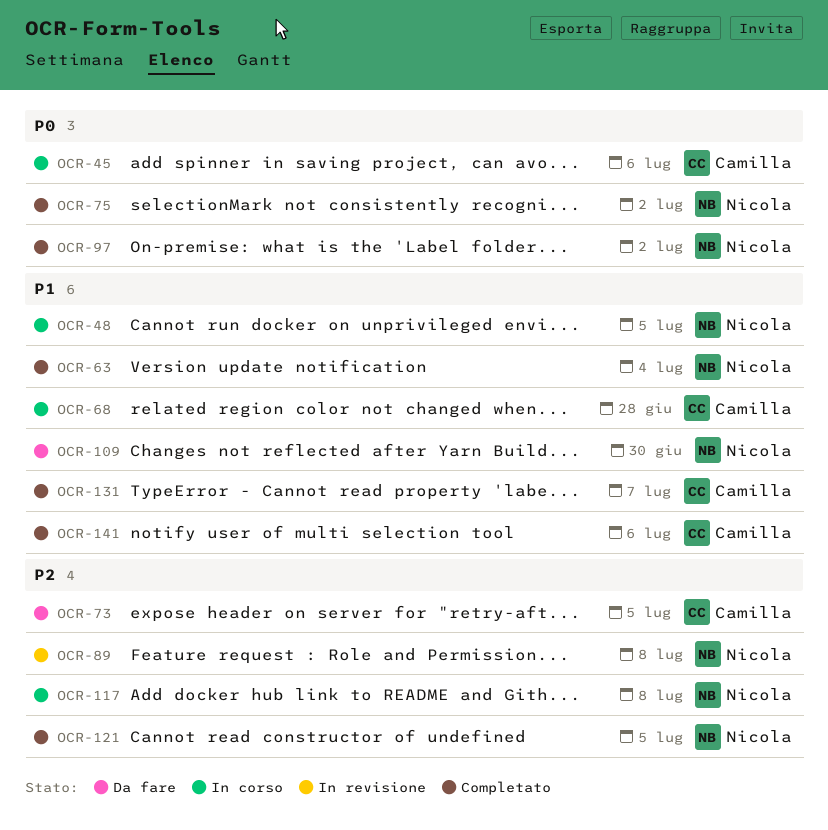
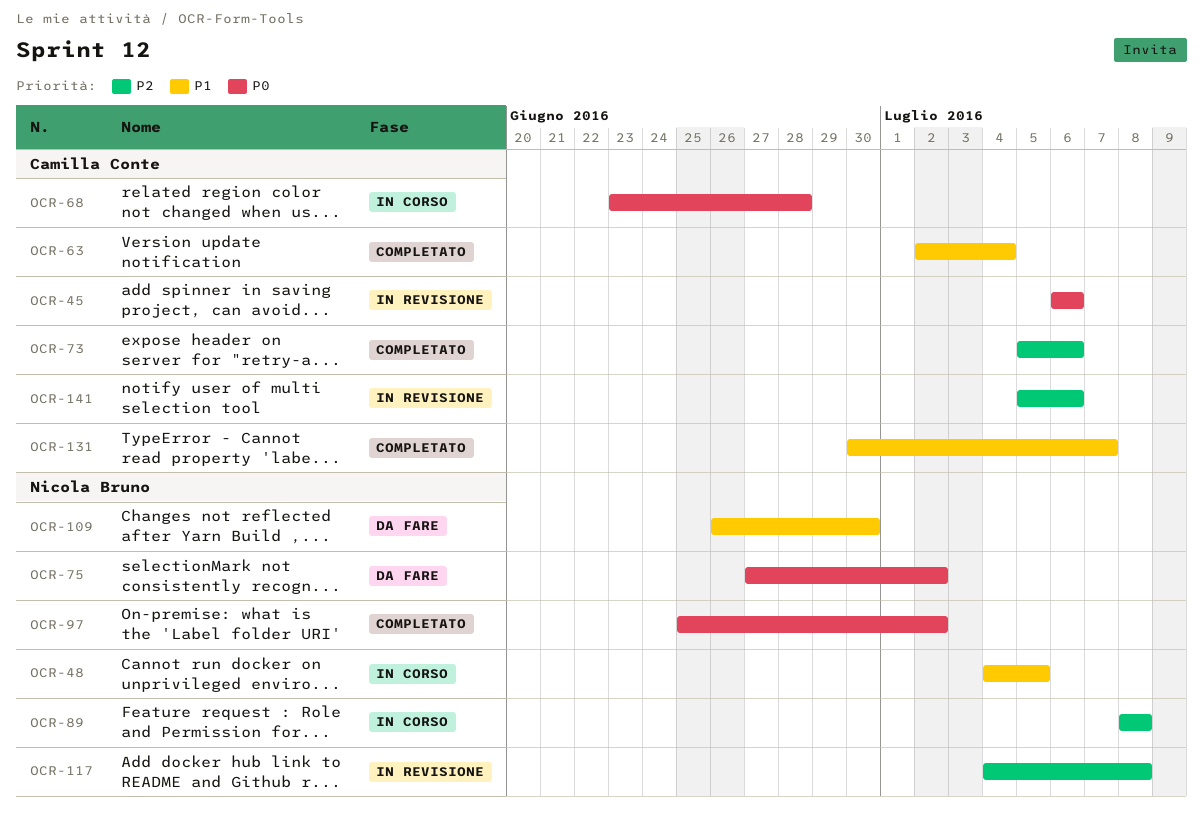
OCR-45, status: In corso -> In revisione
OCR-63, owner: Nicola Bruno -> Camilla Conte
OCR-68, priority: P1 -> P0
OCR-73, status: Da fare -> Completato
OCR-73, due: Jul 5 -> Jul 6
OCR-75, status: Completato -> Da fare
OCR-89, status: In revisione -> In corso
OCR-117, status: In corso -> In revisione
OCR-121: present -> none
OCR-141, status: Completato -> In revisione
OCR-141, priority: P1 -> P2

